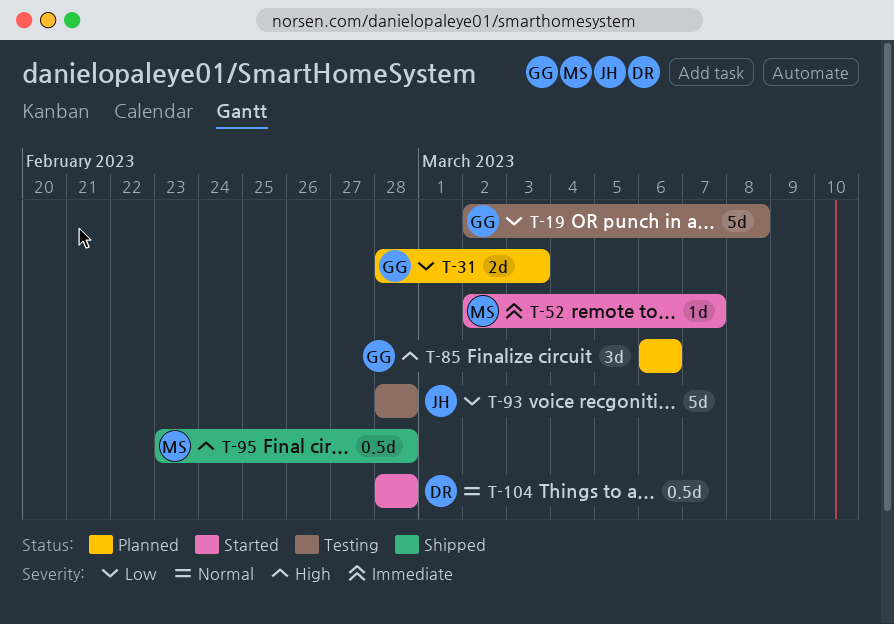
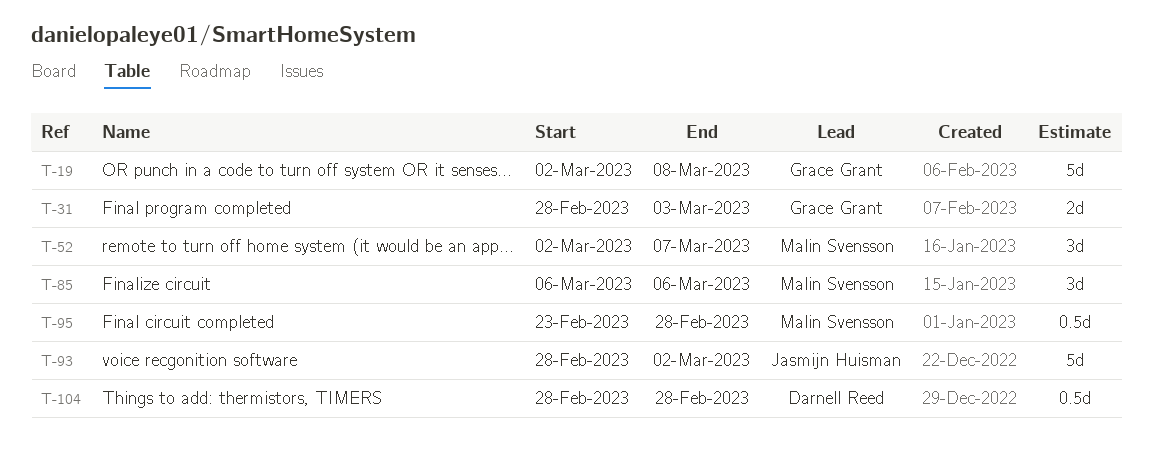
T-52, estimate: 1d -> 3d
T-85, owner: Grace Grant -> Malin Svensson
T-93, due: Feb 28 -> Mar 2

